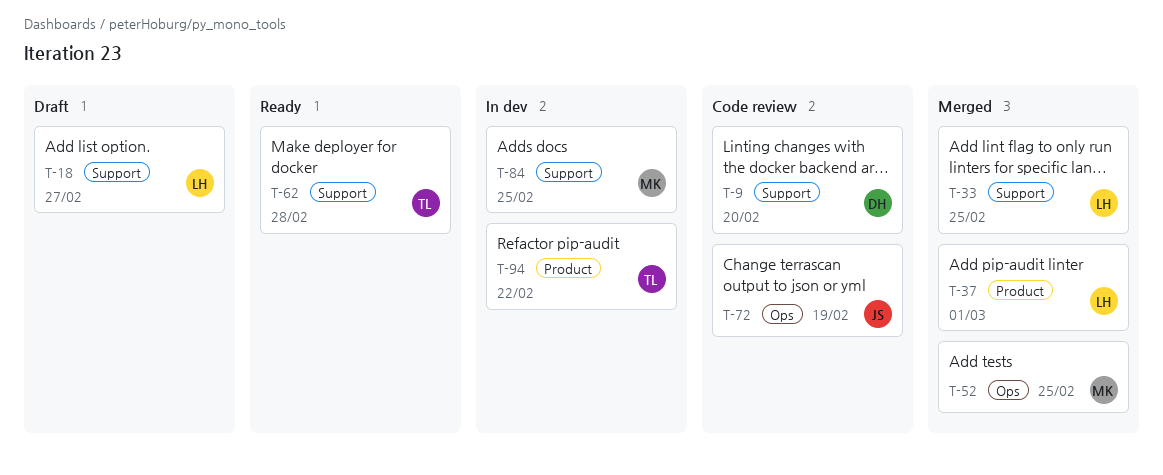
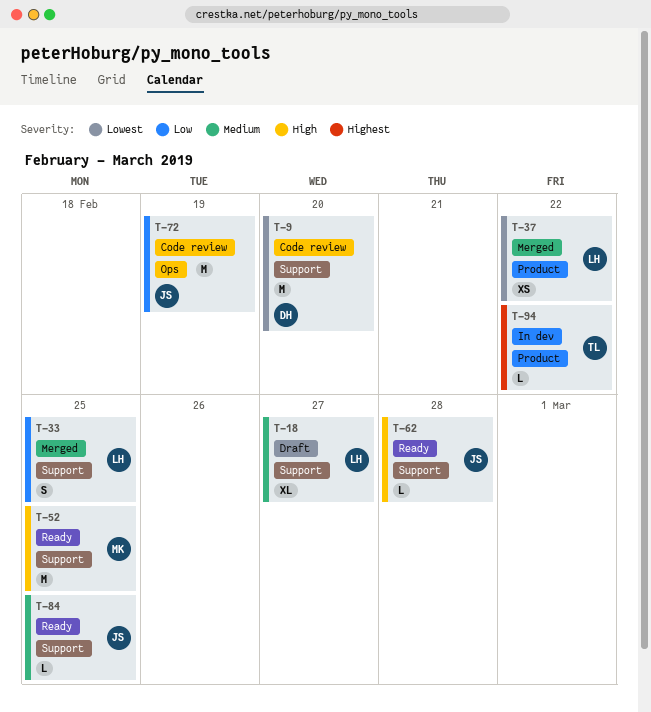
T-37, due: Mar 1 -> Feb 22
T-52, status: Merged -> Ready
T-52, label: Ops -> Support
T-62, owner: TL -> JS
T-84, status: In dev -> Ready
T-84, owner: MK -> JS

